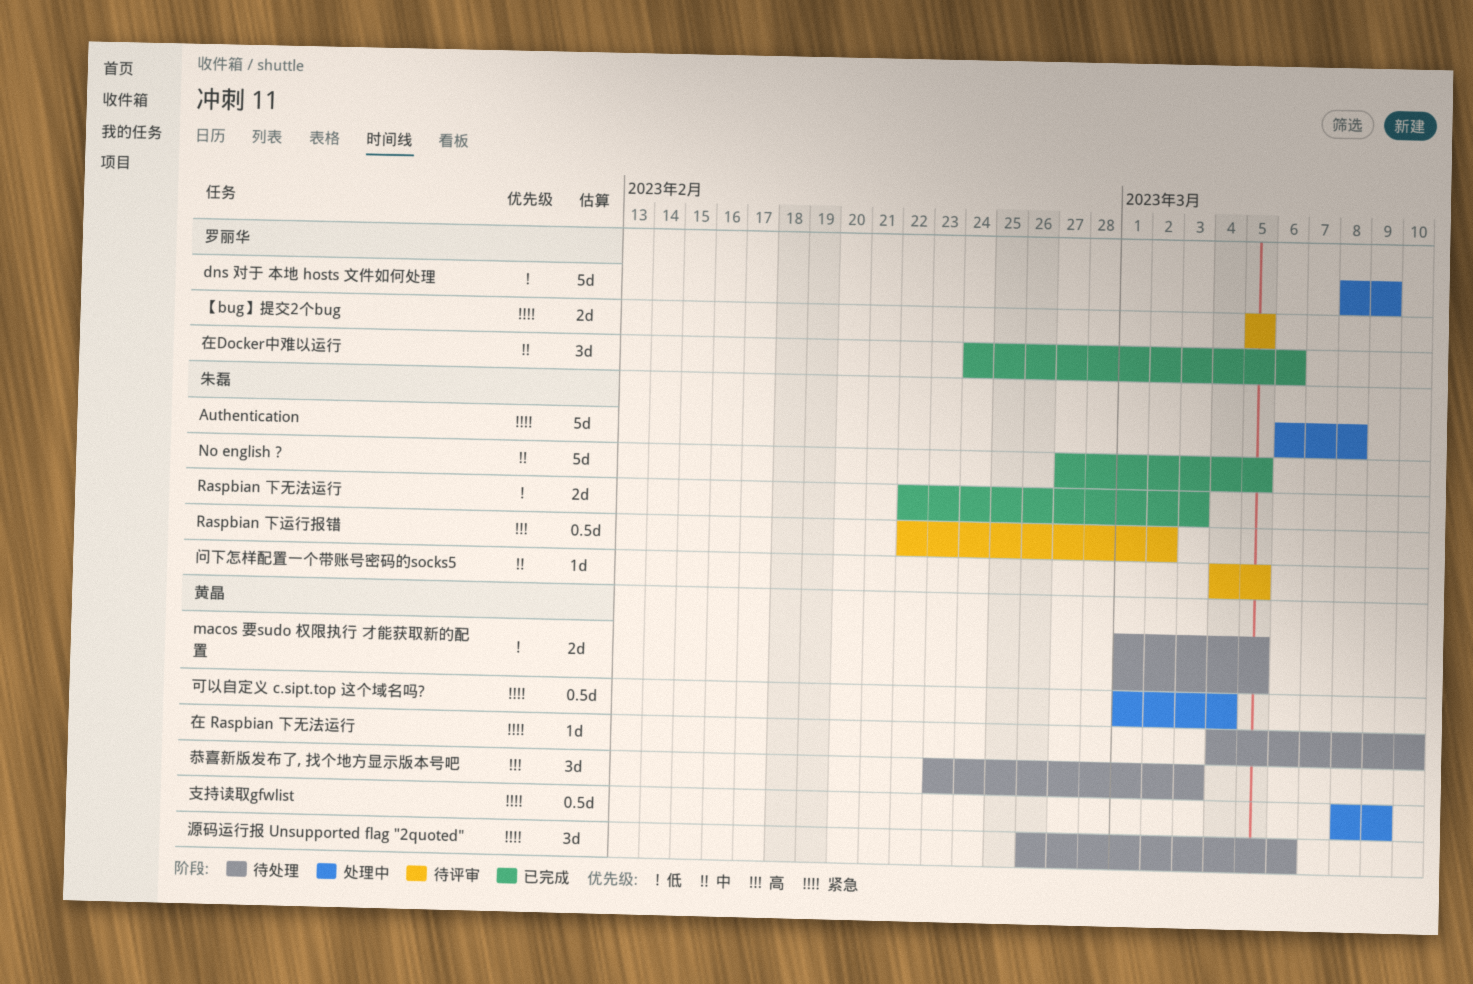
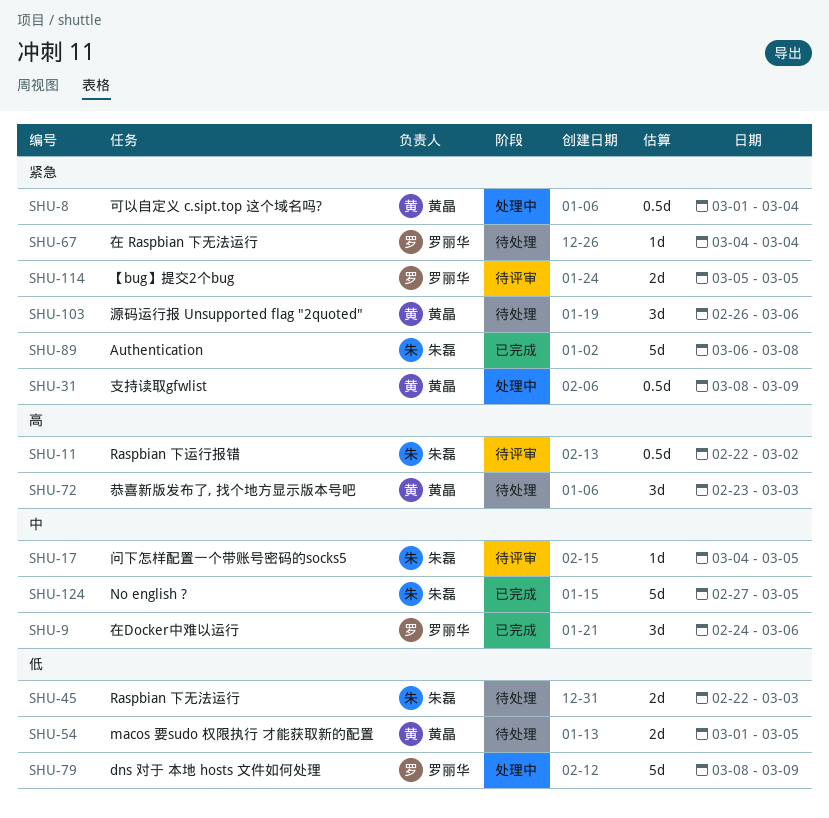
Authentication, status: 处理中 -> 已完成
Raspbian 下无法运行, status: 已完成 -> 待处理
在 Raspbian 下无法运行, owner: 黄晶 -> 罗丽华
在 Raspbian 下无法运行, due: Mar 10 -> Mar 4

